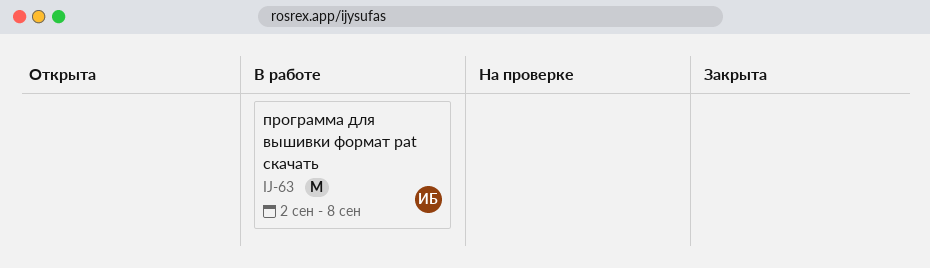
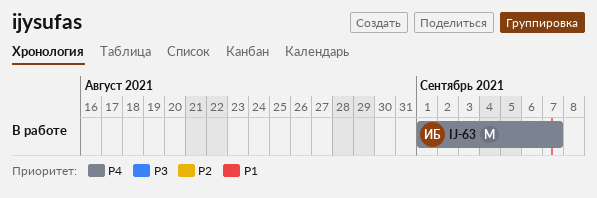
IJ-63, start: Sep 2 -> Sep 1
IJ-63, due: Sep 8 -> Sep 7

